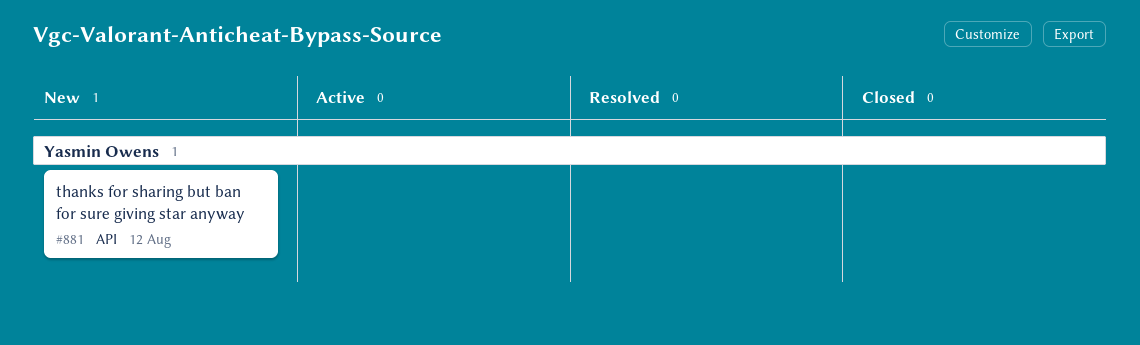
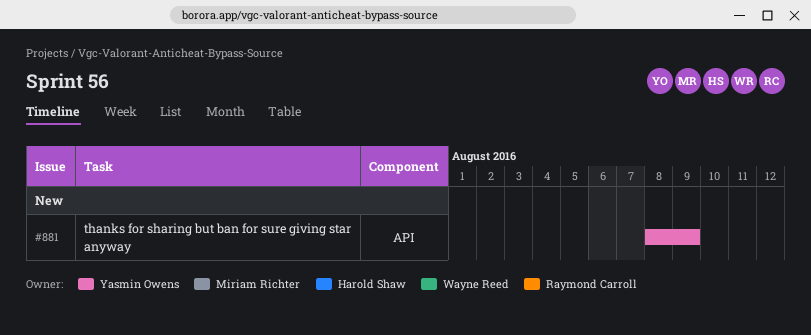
#881, due: Aug 12 -> Aug 9

